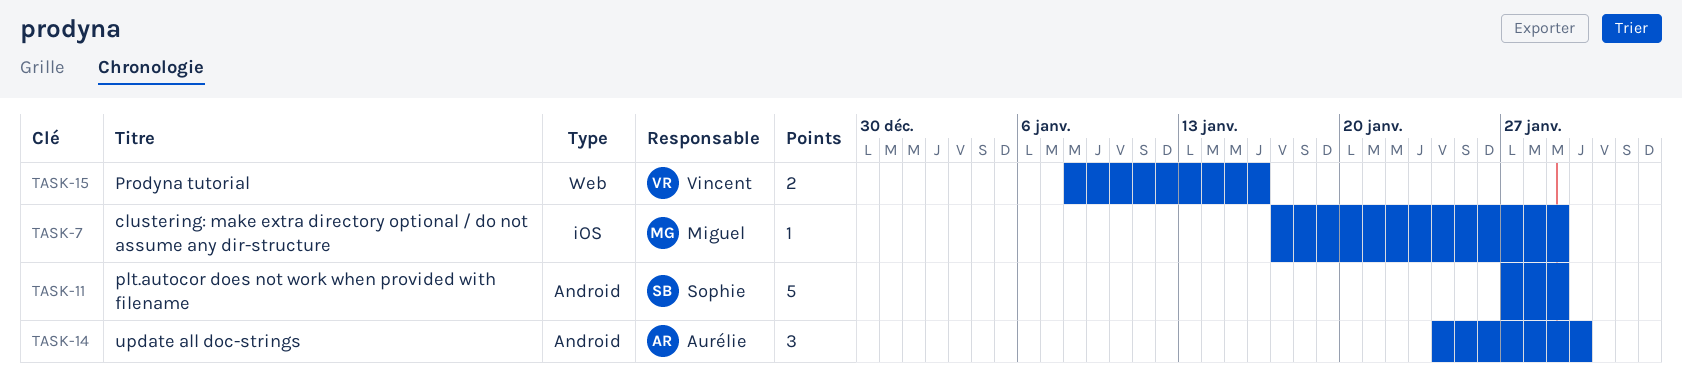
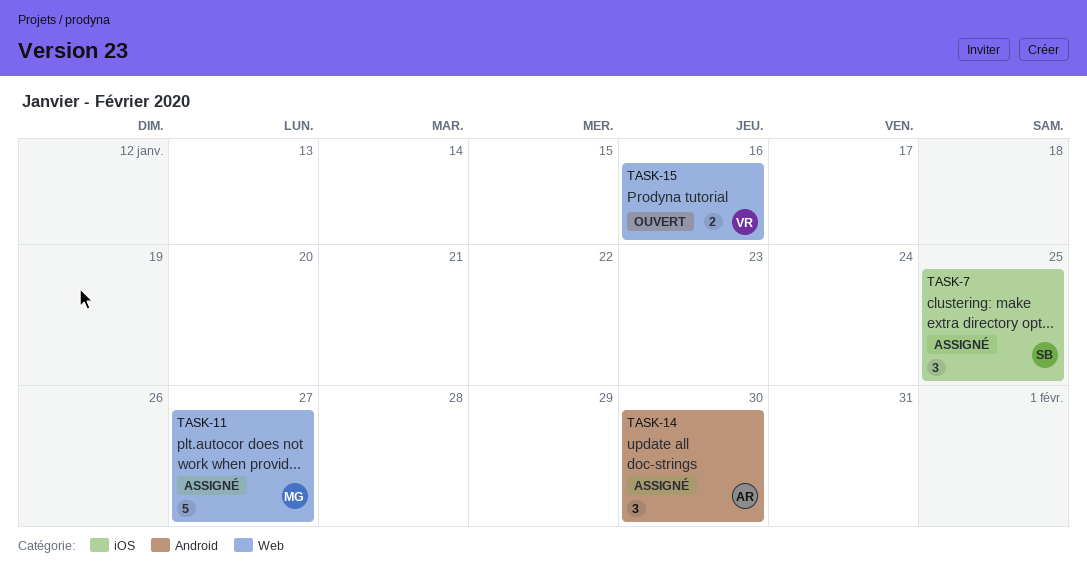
TASK-7, owner: Miguel -> Sophie
TASK-7, estimate: 1 -> 3
TASK-7, due: Jan 29 -> Jan 25
TASK-11, owner: Sophie -> Miguel
TASK-11, label: Android -> Web
TASK-11, due: Jan 29 -> Jan 27

